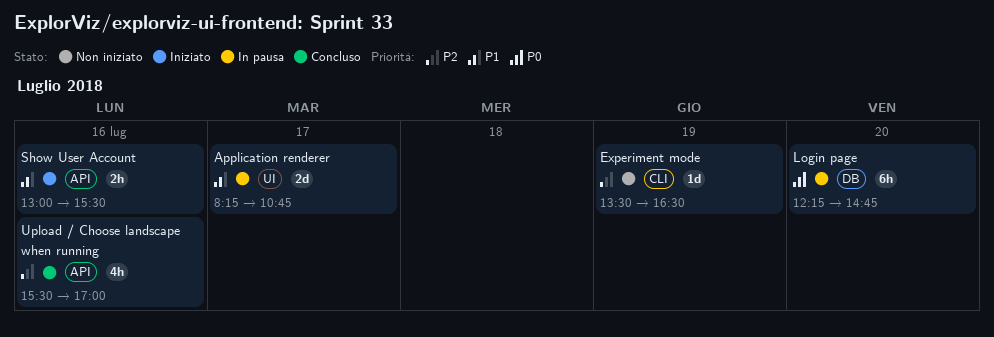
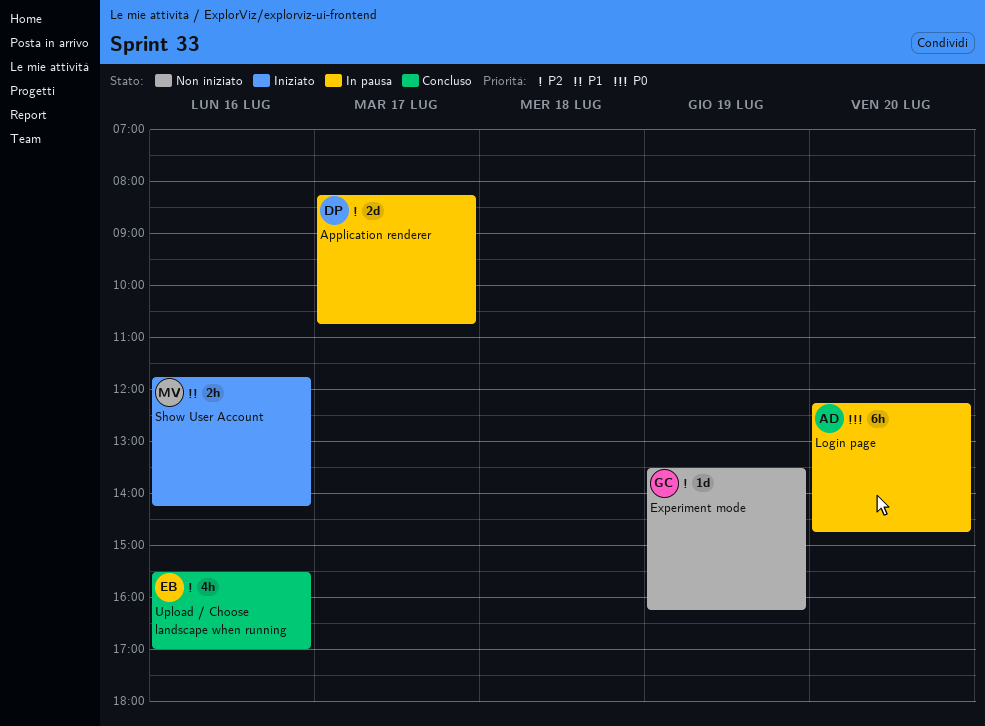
Application renderer, priority: P1 -> P2
Experiment mode, ends: 16:30 -> 16:15
Show User Account, begins: 13:00 -> 11:45
Show User Account, ends: 15:30 -> 14:15

